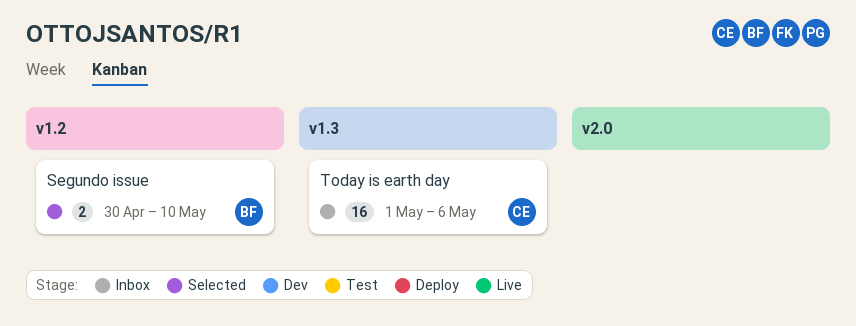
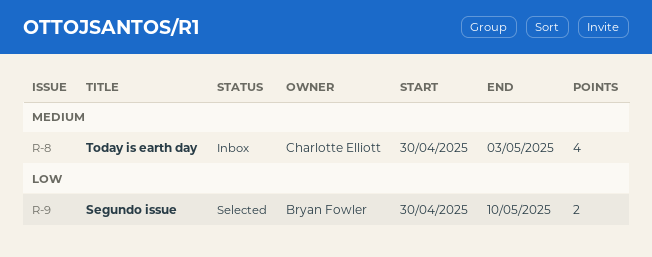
Today is earth day, estimate: 16 -> 4
Today is earth day, start: May 1 -> Apr 30
Today is earth day, due: May 6 -> May 3

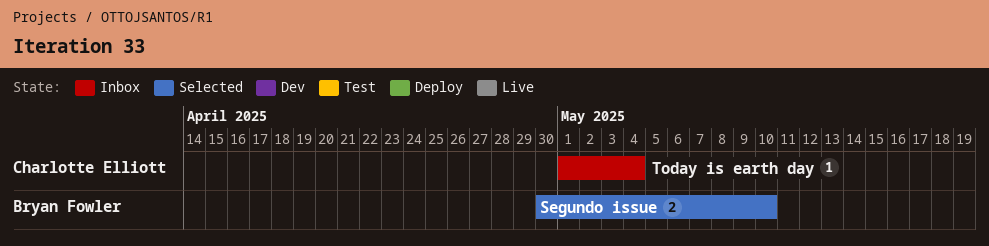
Today is earth day, estimate: 4 -> 1
Today is earth day, start: Apr 30 -> May 1
Today is earth day, due: May 3 -> May 4

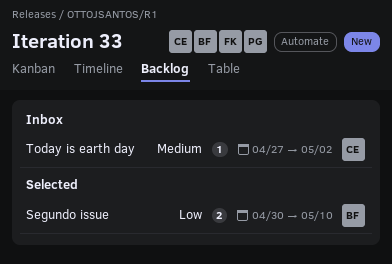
Today is earth day, start: May 1 -> Apr 27
Today is earth day, due: May 4 -> May 2

